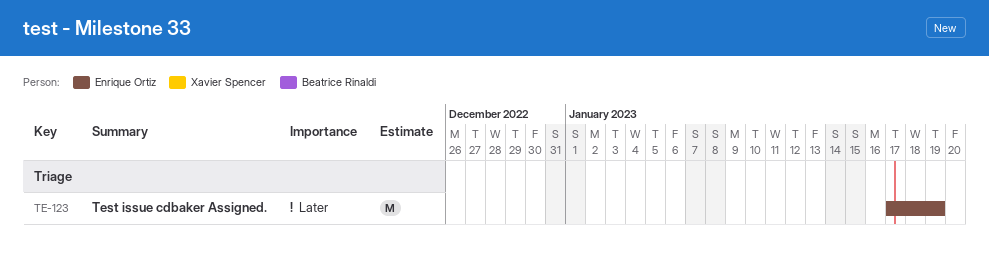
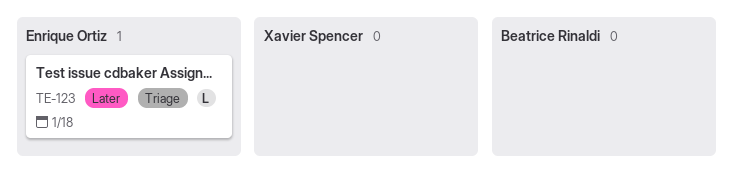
TE-123, estimate: M -> L
TE-123, due: Jan 19 -> Jan 18

